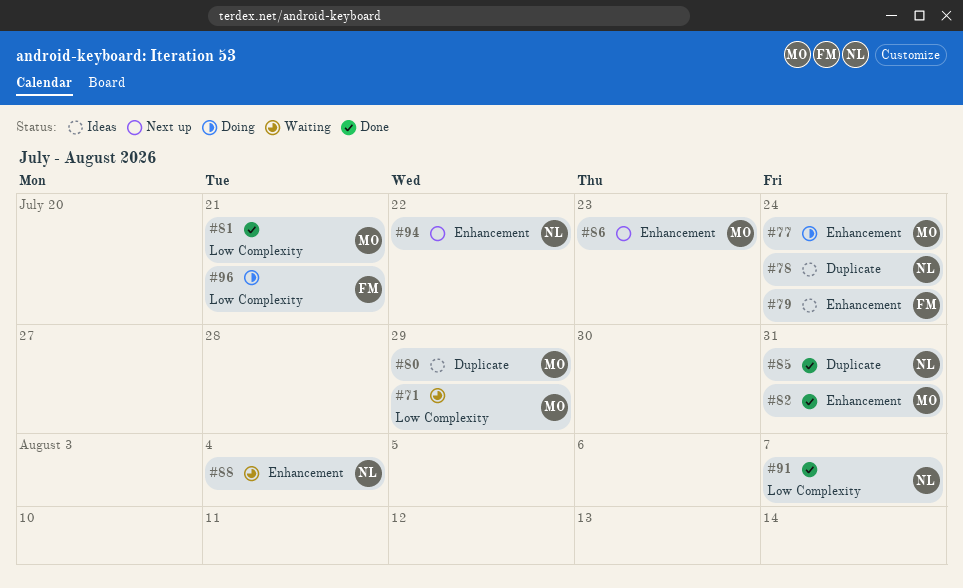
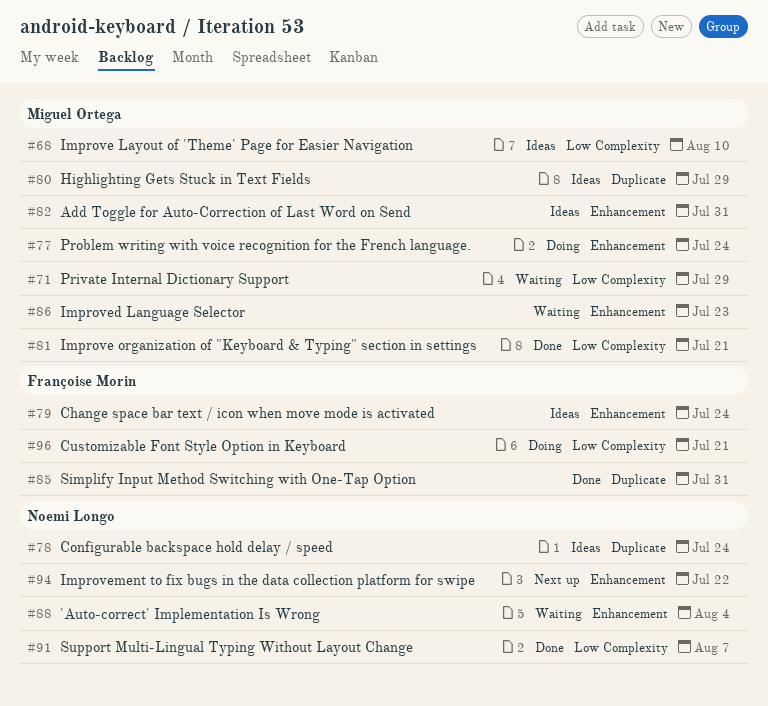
#68: none -> present
#82, status: Done -> Ideas
#85, owner: Noemi Longo -> Françoise Morin
#86, status: Next up -> Waiting

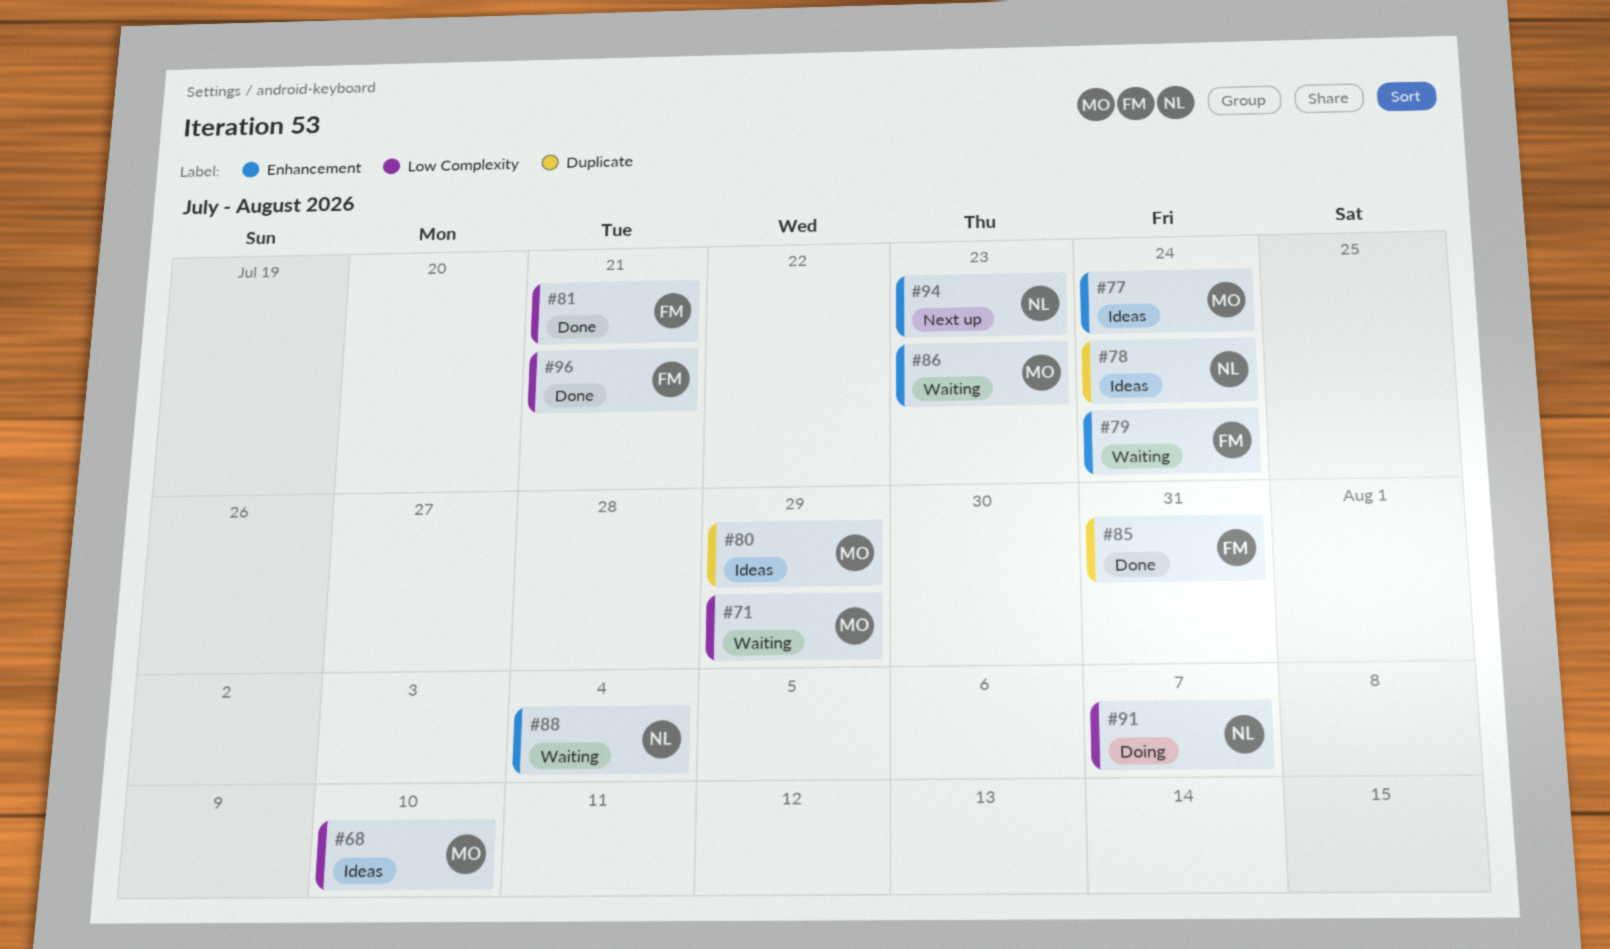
#77, status: Doing -> Ideas
#79, status: Ideas -> Waiting
#81, owner: Miguel Ortega -> Françoise Morin
#82: present -> none
#91, status: Done -> Doing
#94, due: Jul 22 -> Jul 23
#96, status: Doing -> Done

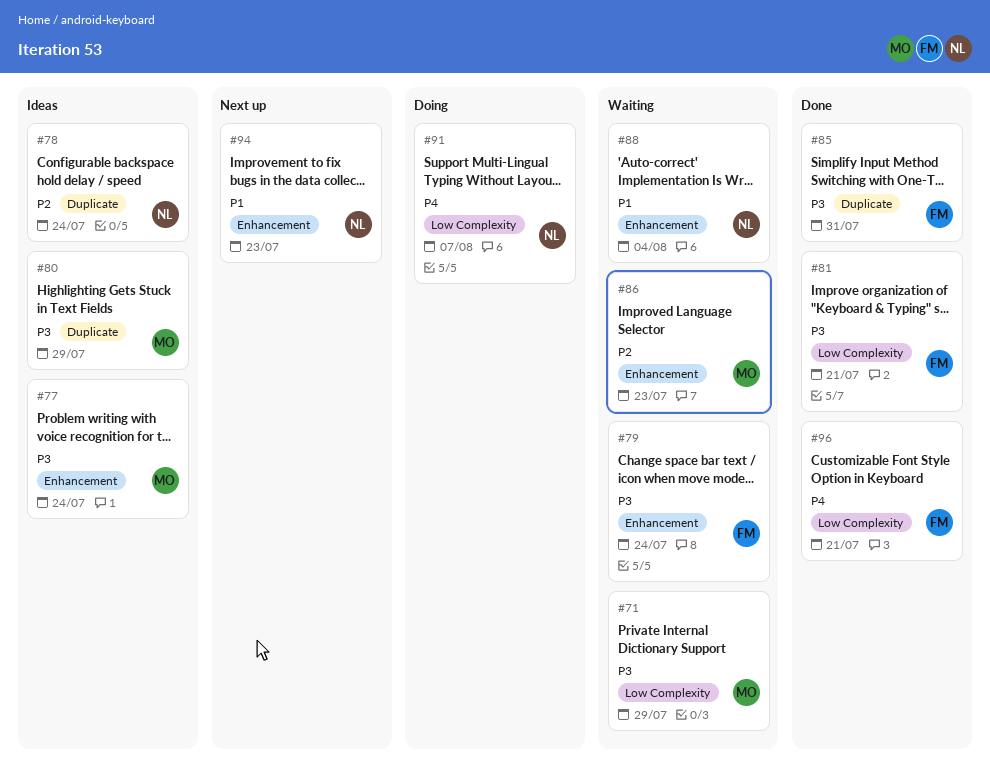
#68: present -> none

